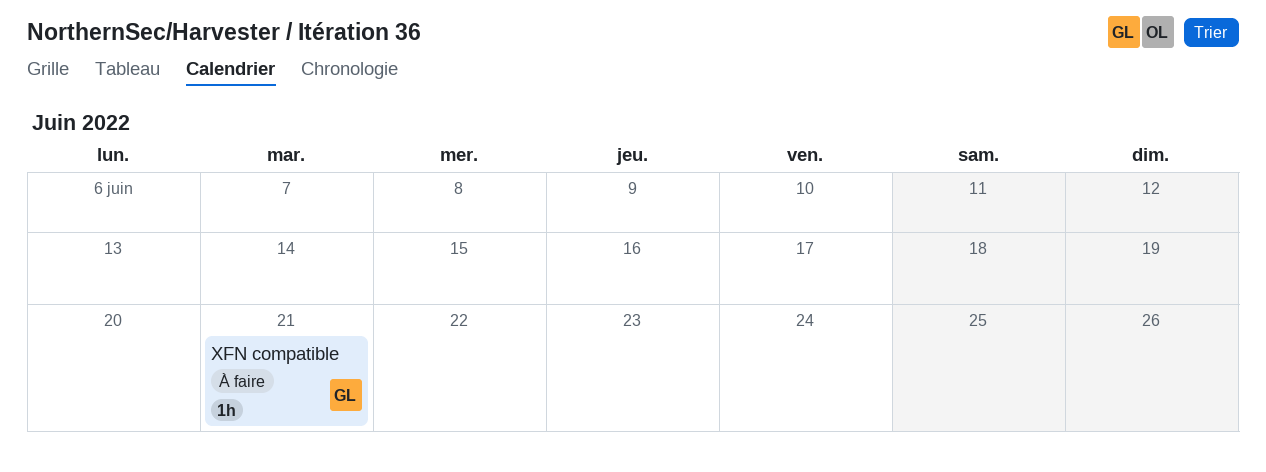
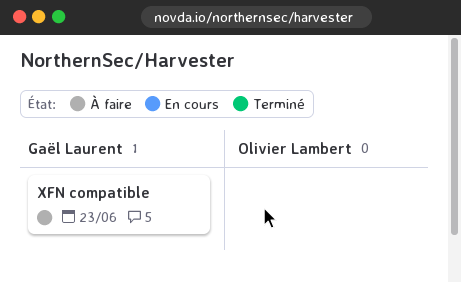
XFN compatible, due: Jun 21 -> Jun 23

